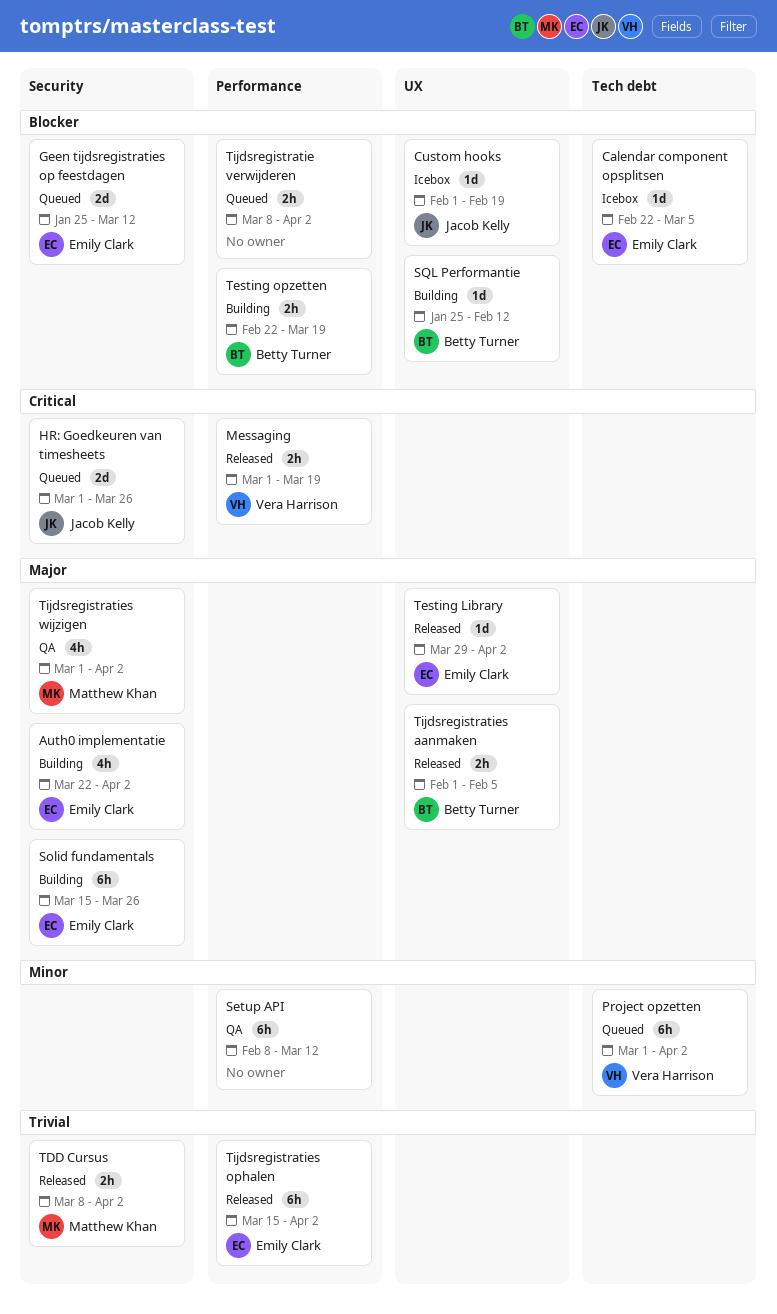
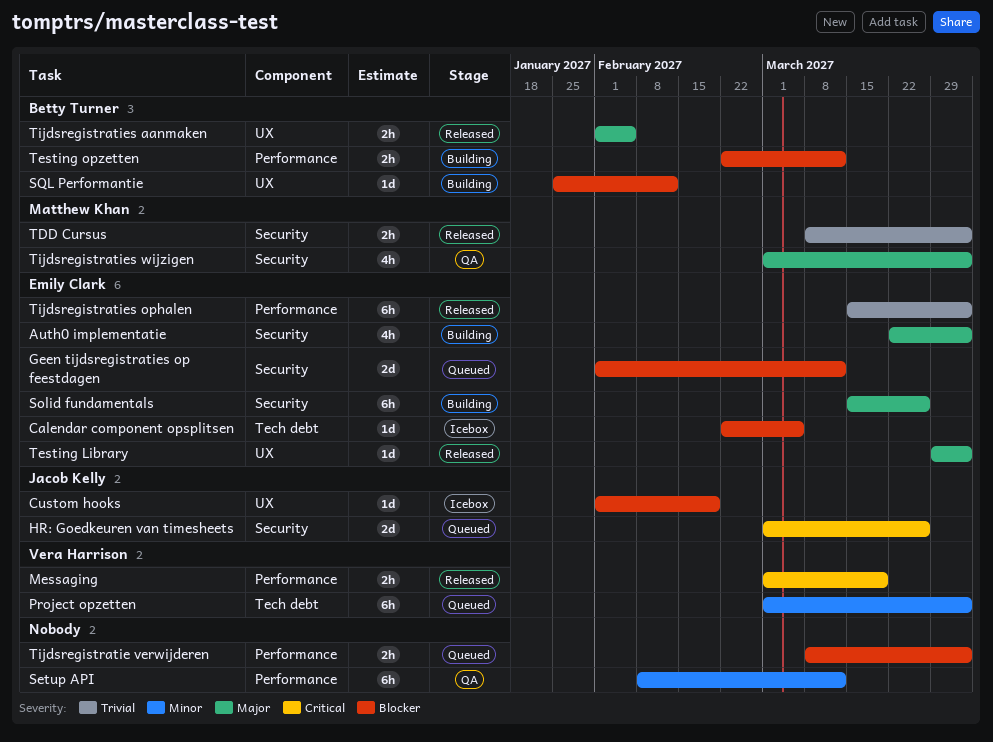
Geen tijdsregistraties op feestdagen, start: Jan 25 -> Feb 1
Testing opzetten, due: Mar 19 -> Mar 12

